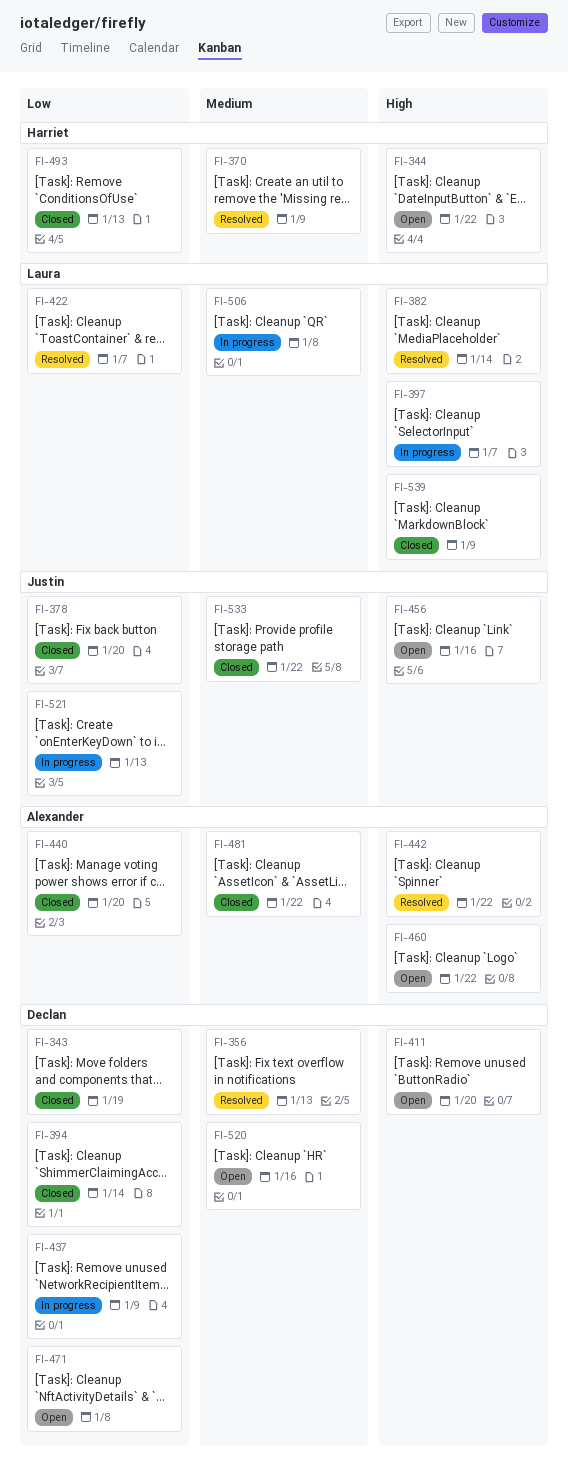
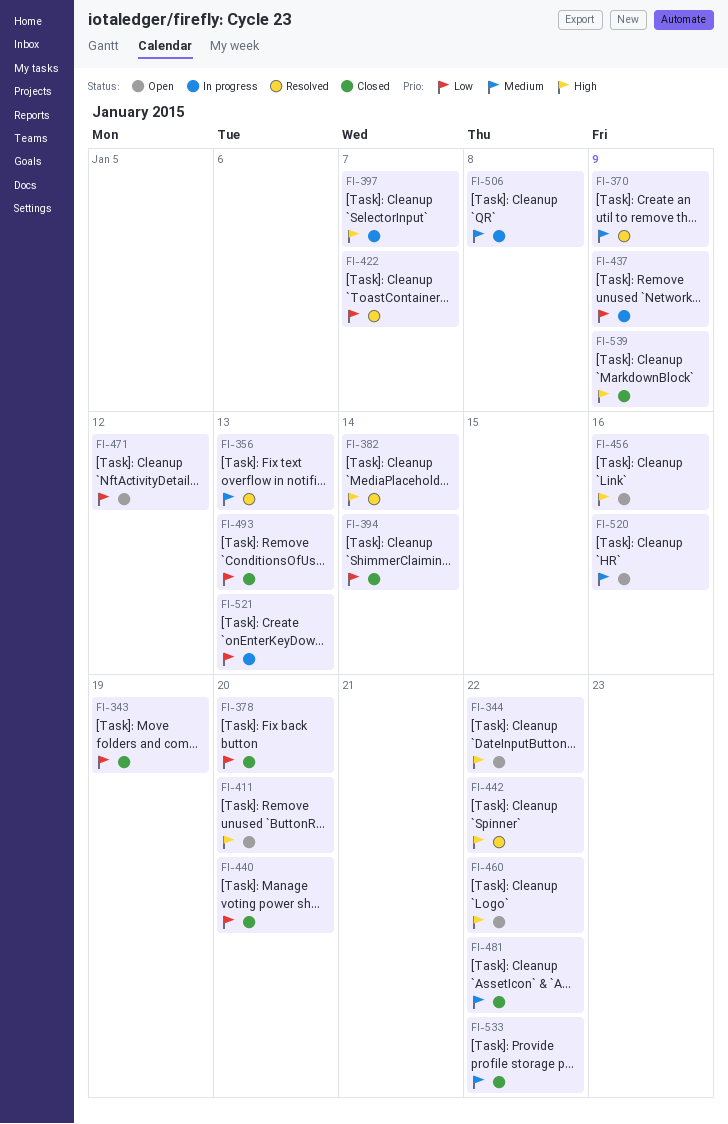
FI-471, due: Jan 8 -> Jan 12

